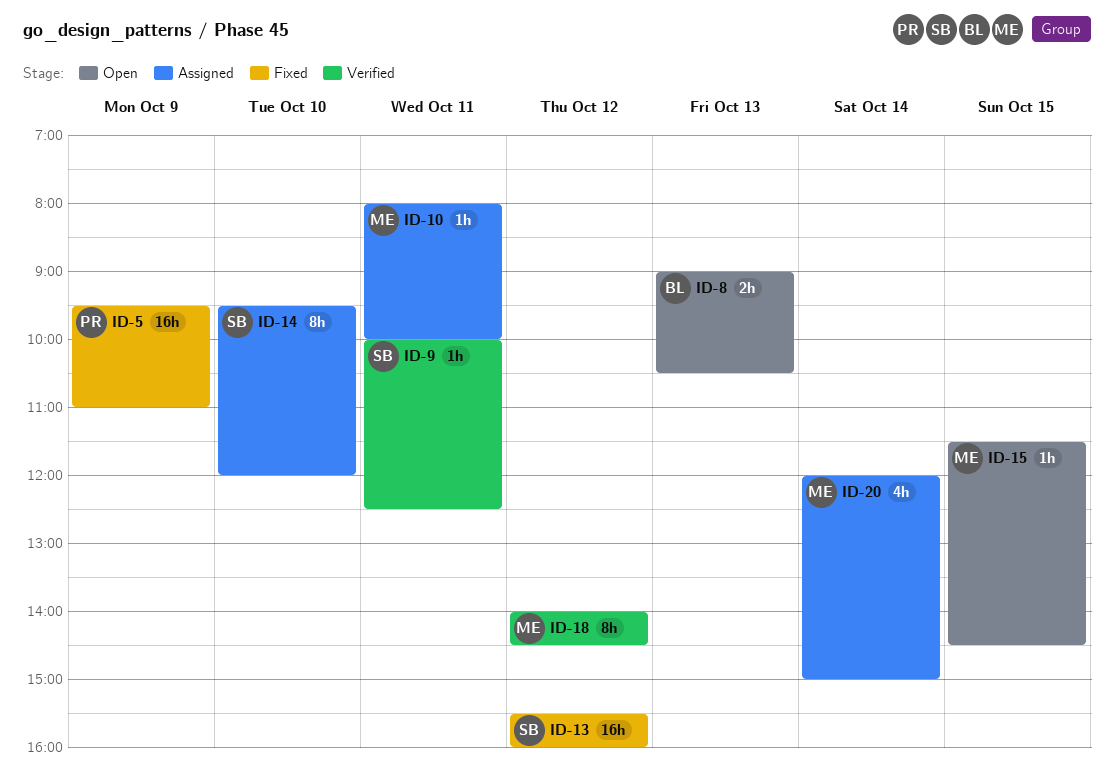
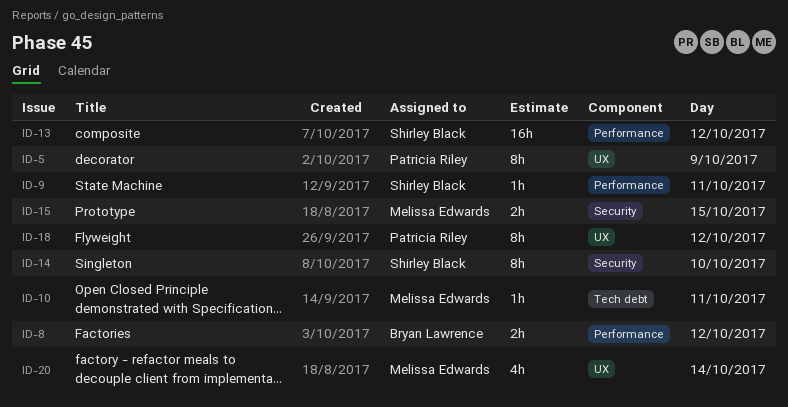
ID-5, estimate: 16h -> 8h
ID-8, day: Oct 13 -> Oct 12
ID-15, estimate: 1h -> 2h
ID-18, owner: Melissa Edwards -> Patricia Riley

